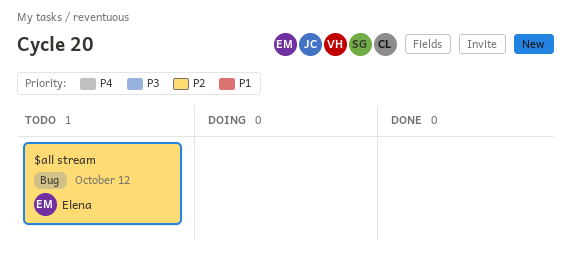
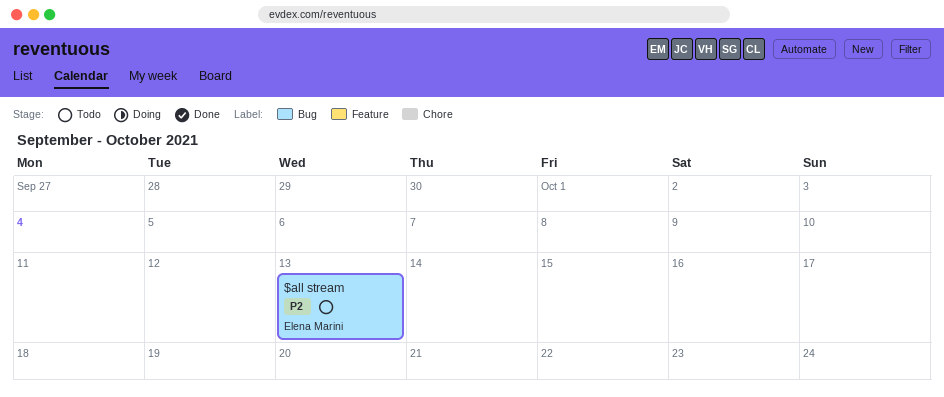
$all stream, due: Oct 12 -> Oct 13

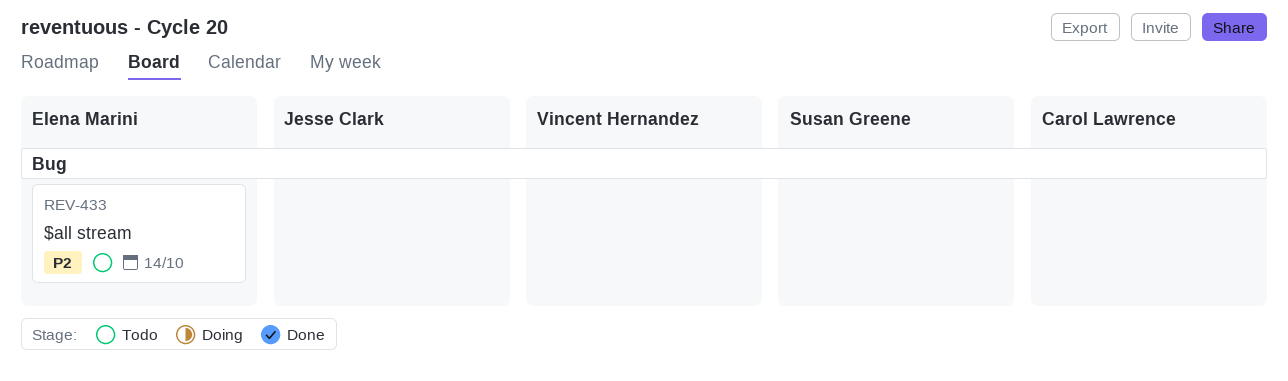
$all stream, due: Oct 13 -> Oct 14

